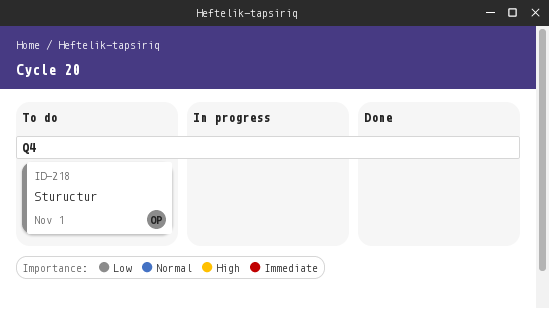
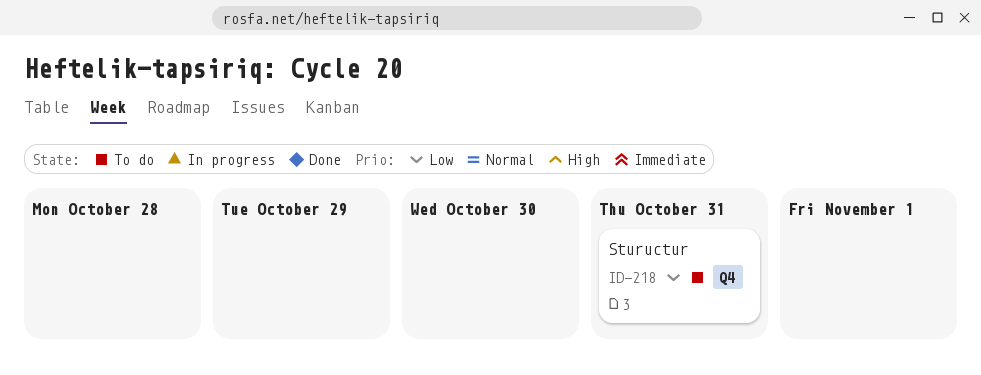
ID-218, due: Nov 1 -> Oct 31

